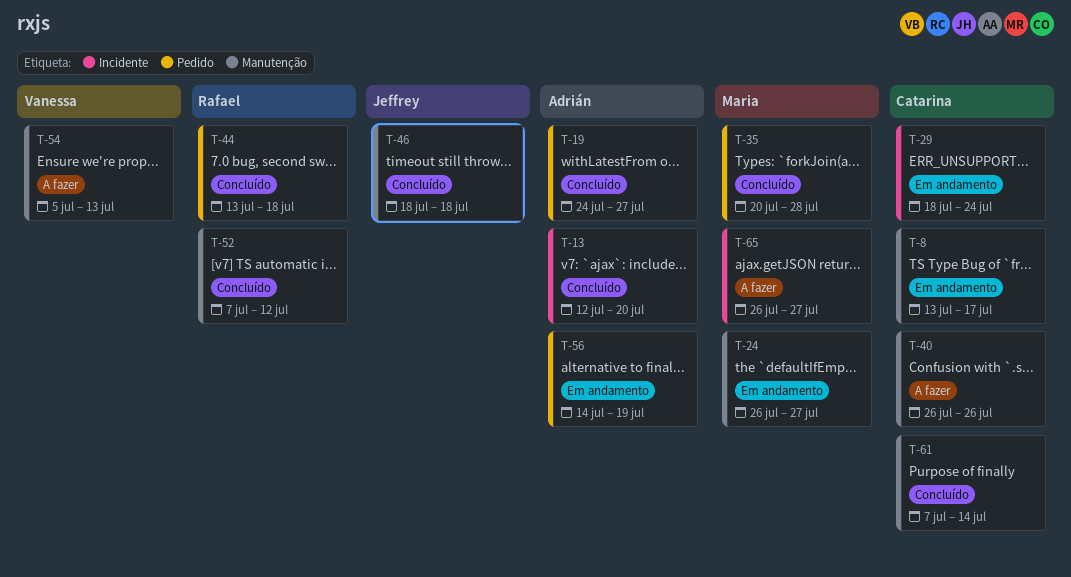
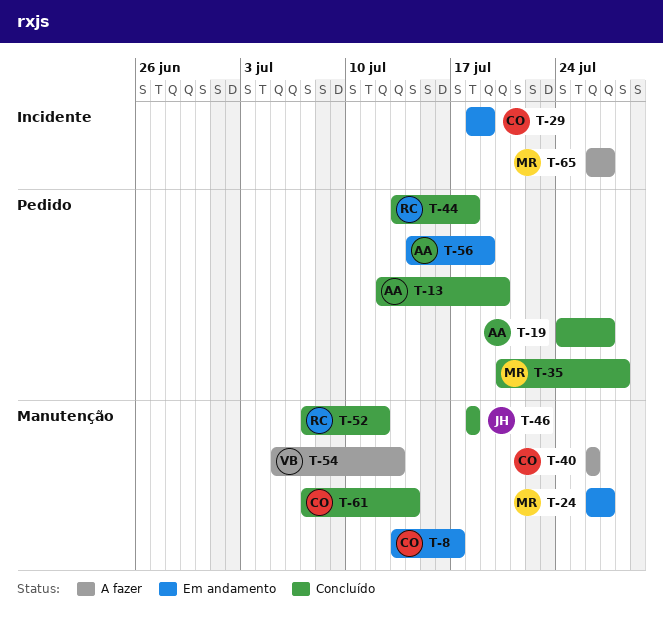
T-13, label: Incidente -> Pedido
T-29, due: Jul 24 -> Jul 19

